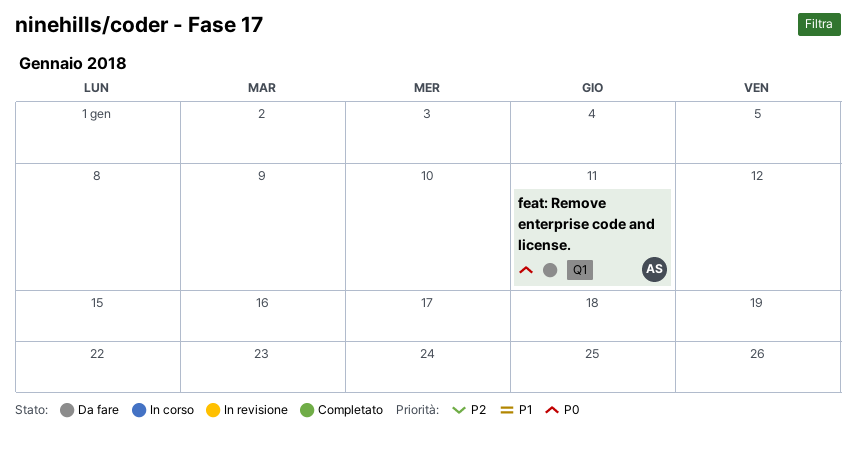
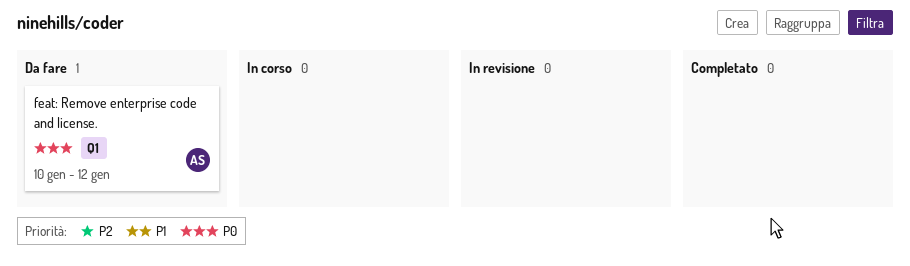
feat: Remove enterprise code and license., due: Jan 11 -> Jan 12

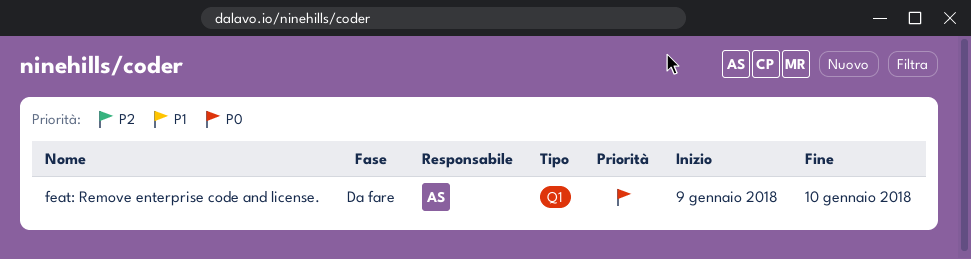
feat: Remove enterprise code and license., start: Jan 10 -> Jan 9
feat: Remove enterprise code and license., due: Jan 12 -> Jan 10

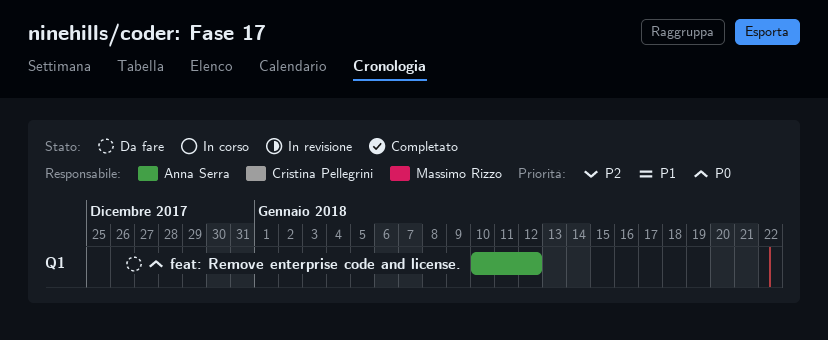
feat: Remove enterprise code and license., start: Jan 9 -> Jan 10
feat: Remove enterprise code and license., due: Jan 10 -> Jan 12

